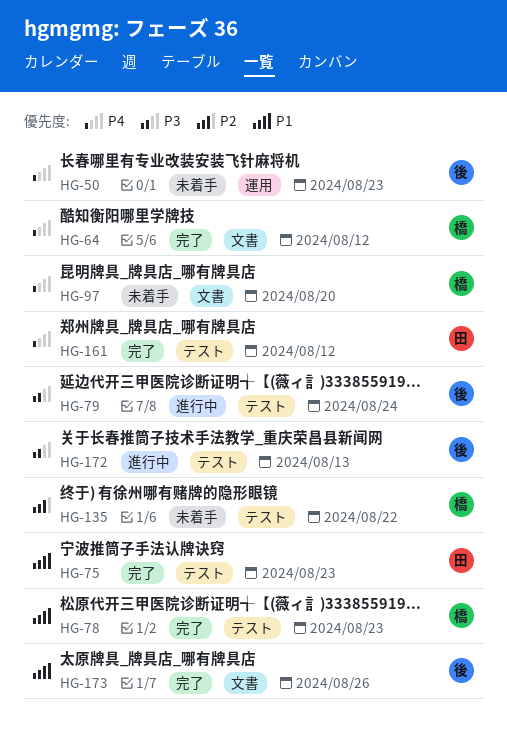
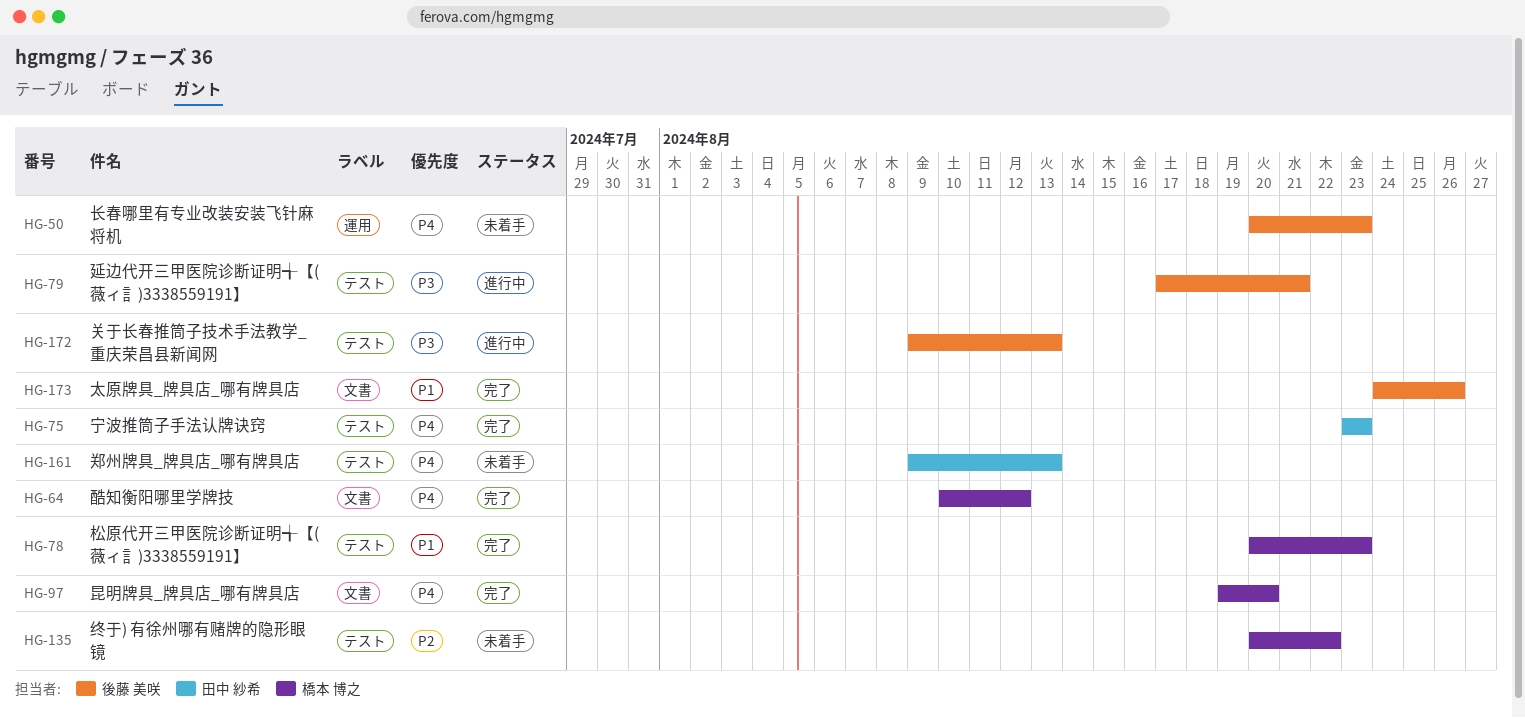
HG-75, priority: P1 -> P4
HG-79, due: Aug 24 -> Aug 21
HG-97, status: 未着手 -> 完了
HG-161, status: 完了 -> 未着手
HG-161, due: Aug 12 -> Aug 13

